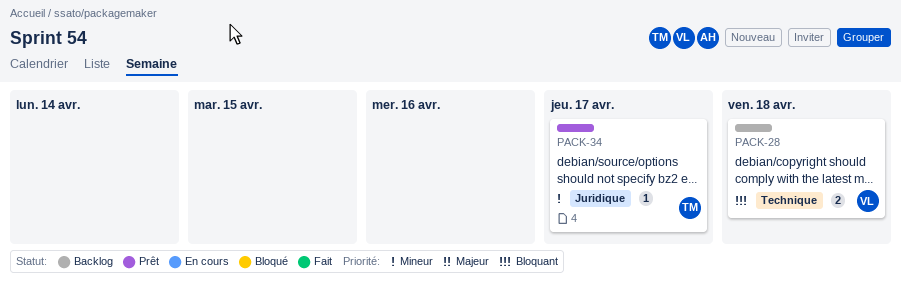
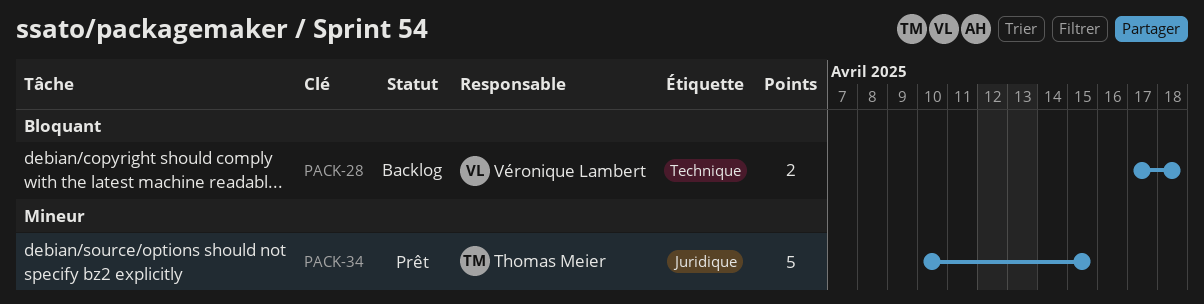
PACK-34, estimate: 1 -> 5
PACK-34, due: Apr 17 -> Apr 15

